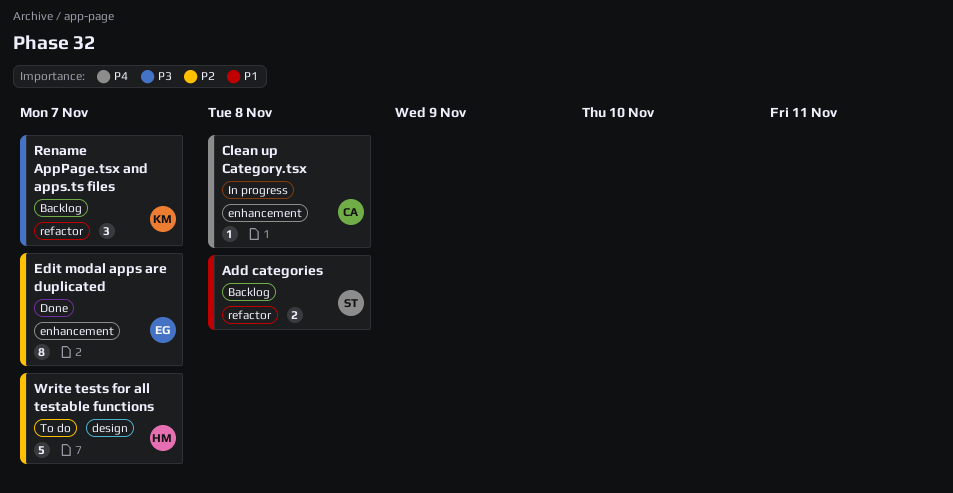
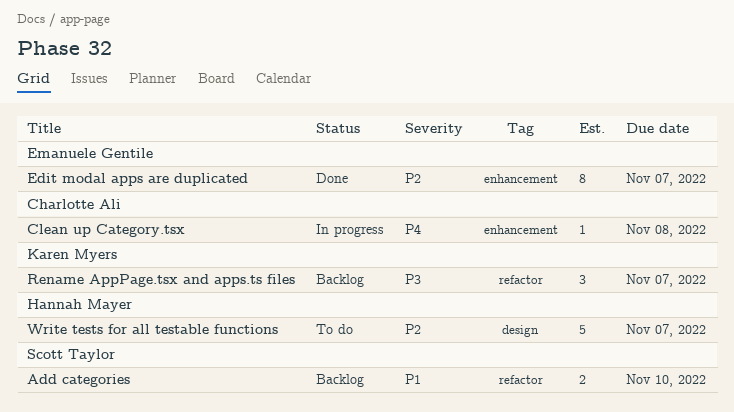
Add categories, due: Nov 8 -> Nov 10

